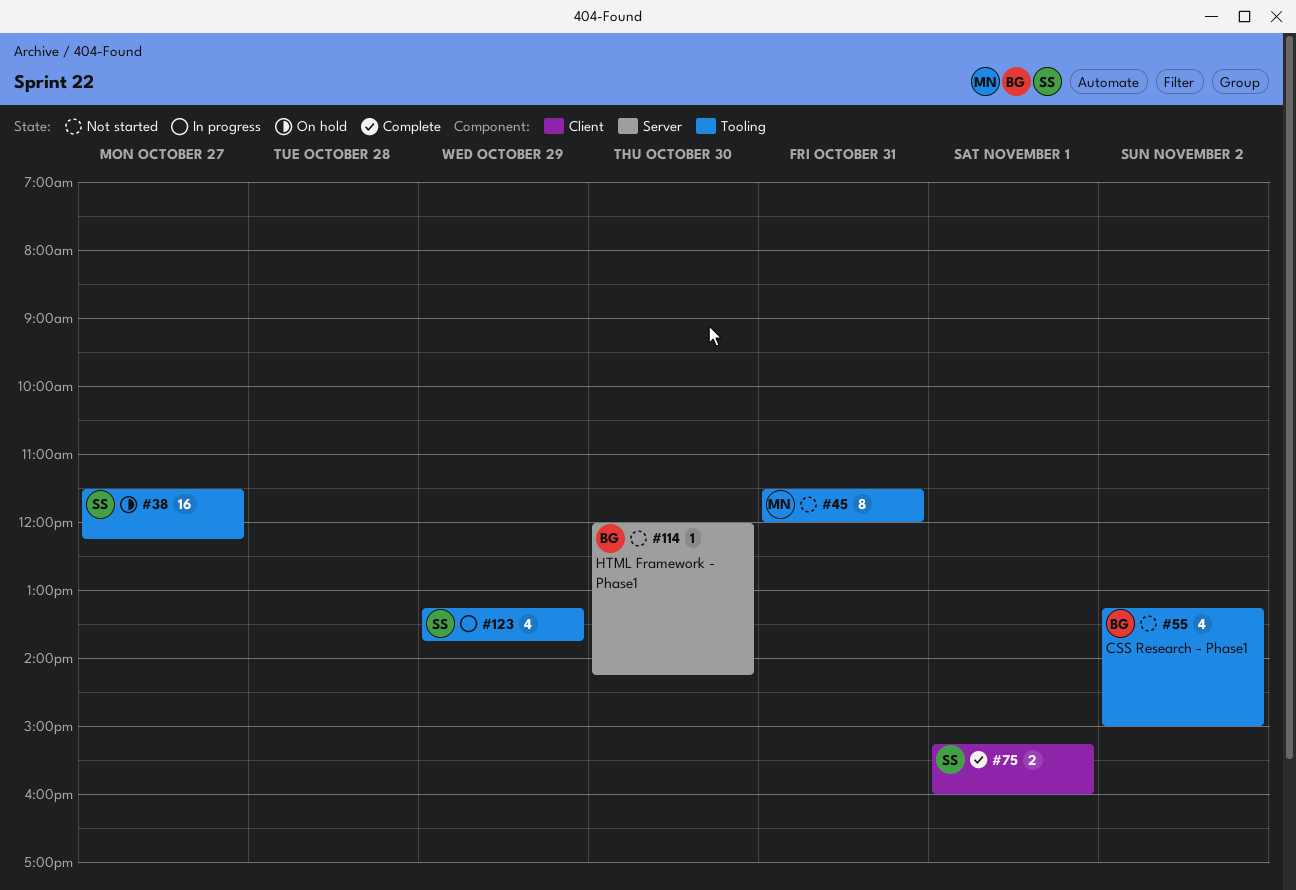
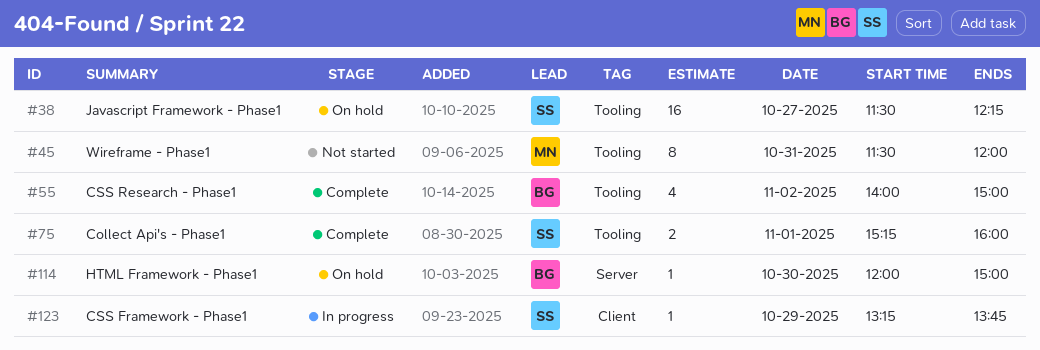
#55, status: Not started -> Complete
#55, begins: 13:15 -> 14:00
#75, label: Client -> Tooling
#114, status: Not started -> On hold
#114, ends: 14:15 -> 15:00
#123, label: Tooling -> Client
#123, estimate: 4 -> 1

